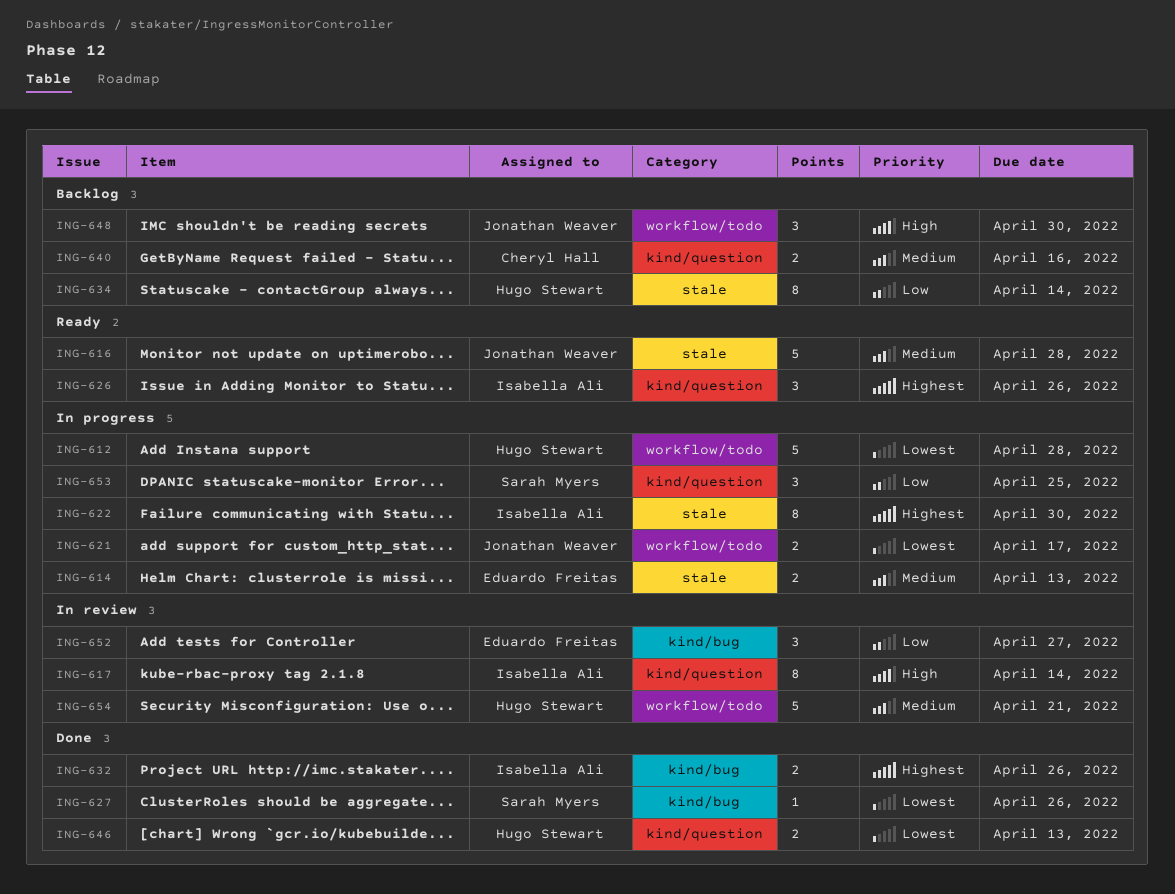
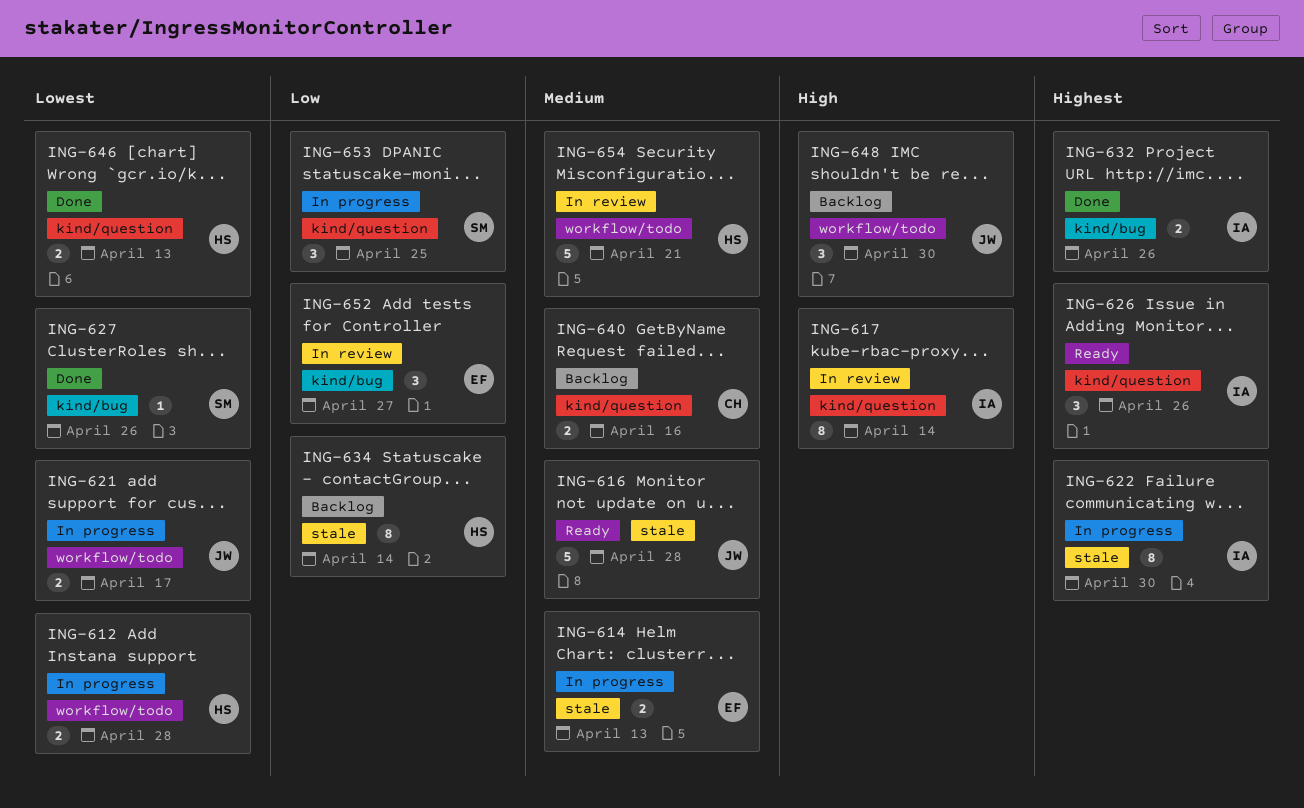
ING-612, estimate: 5 -> 2

